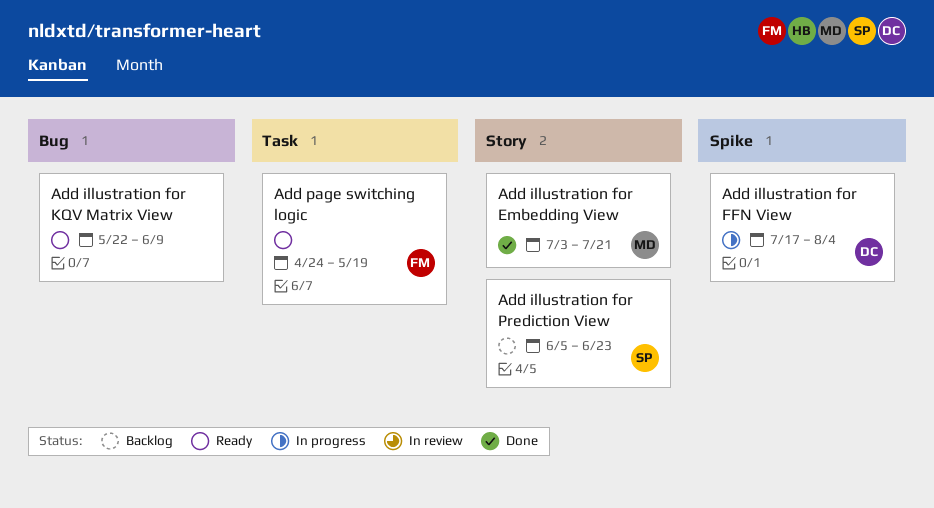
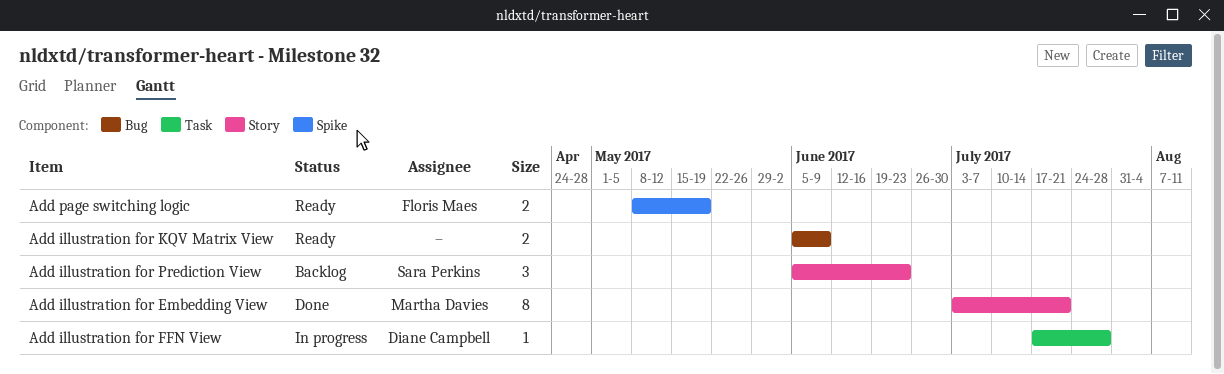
Add illustration for FFN View, label: Spike -> Task
Add illustration for FFN View, due: Aug 4 -> Jul 28
Add illustration for KQV Matrix View, start: May 22 -> Jun 5
Add page switching logic, label: Task -> Spike
Add page switching logic, start: Apr 24 -> May 8

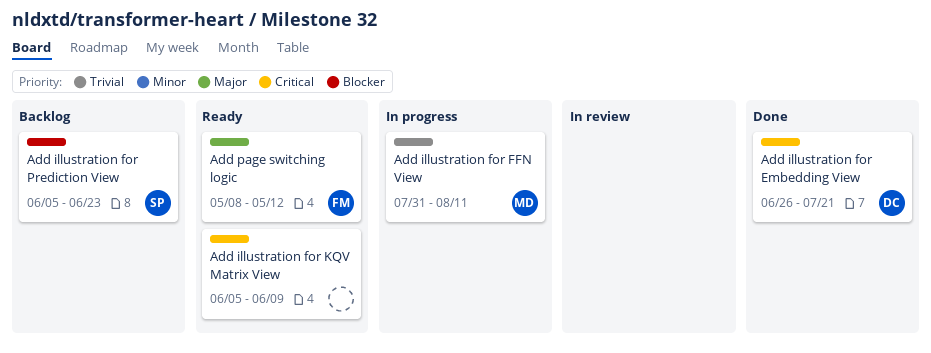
Add illustration for Embedding View, owner: Martha Davies -> Diane Campbell
Add illustration for Embedding View, start: Jul 3 -> Jun 26
Add illustration for FFN View, owner: Diane Campbell -> Martha Davies
Add illustration for FFN View, start: Jul 17 -> Jul 31
Add illustration for FFN View, due: Jul 28 -> Aug 11
Add page switching logic, due: May 19 -> May 12

